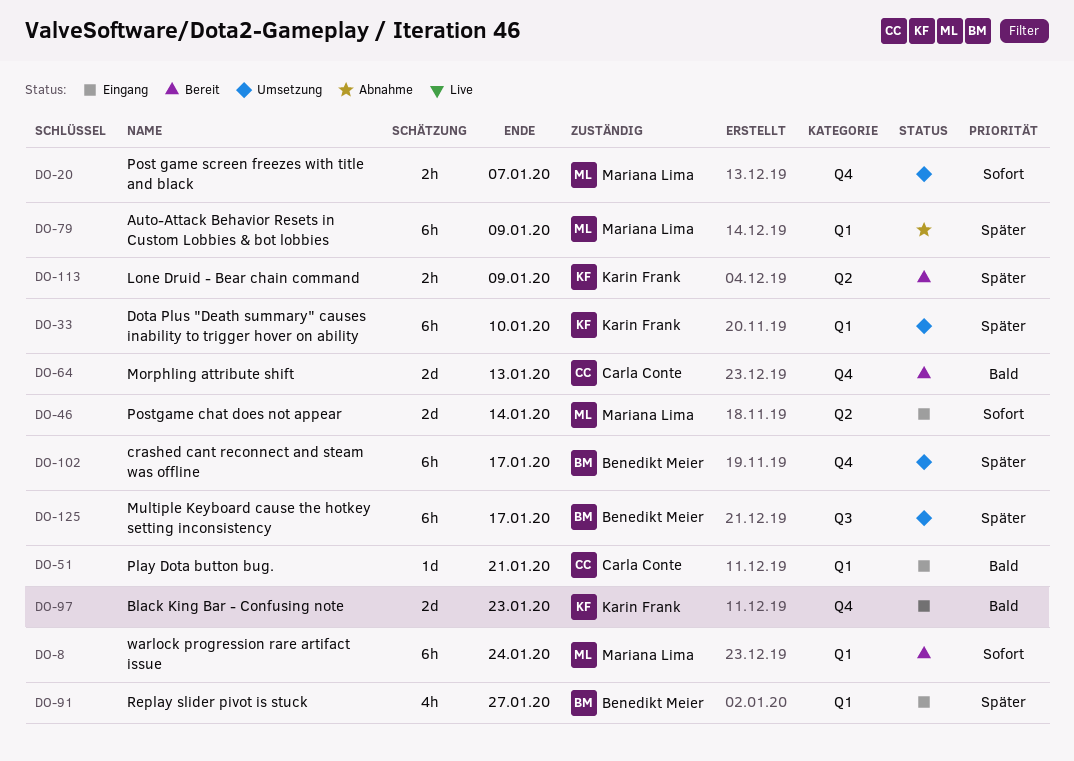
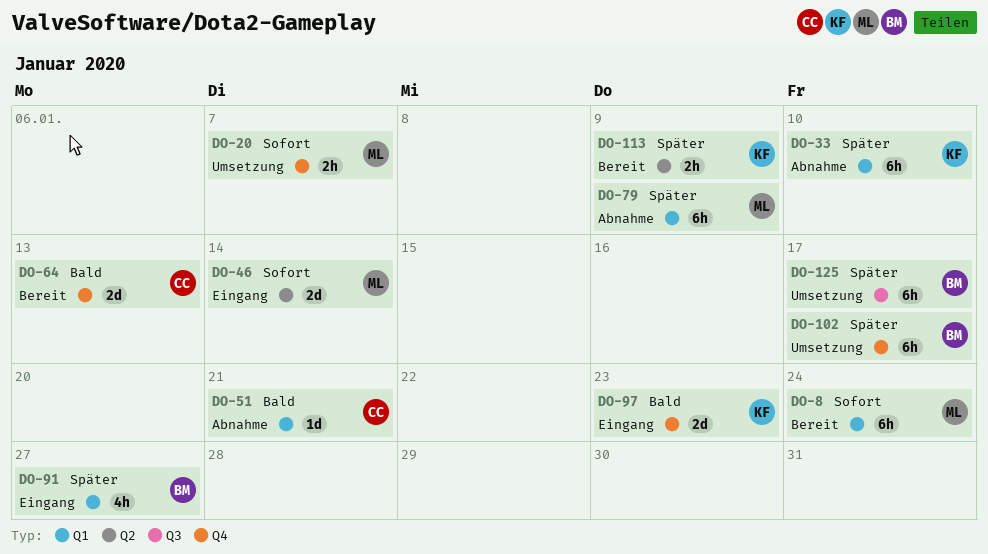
DO-33, status: Umsetzung -> Abnahme
DO-51, status: Eingang -> Abnahme

